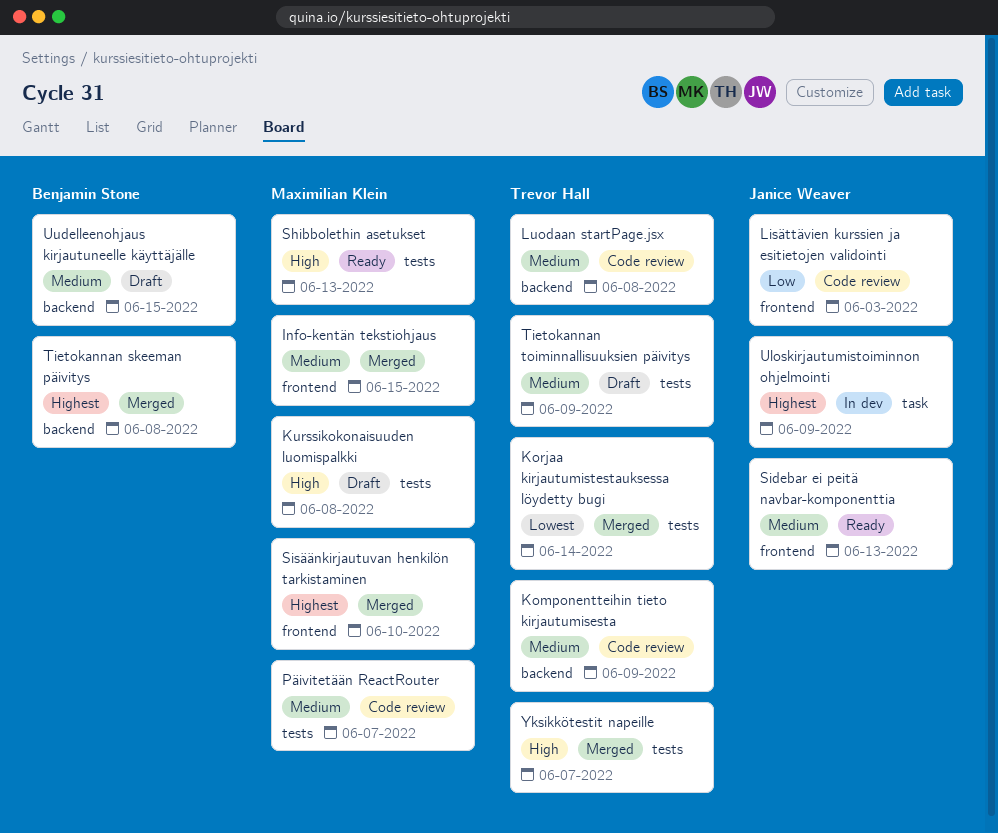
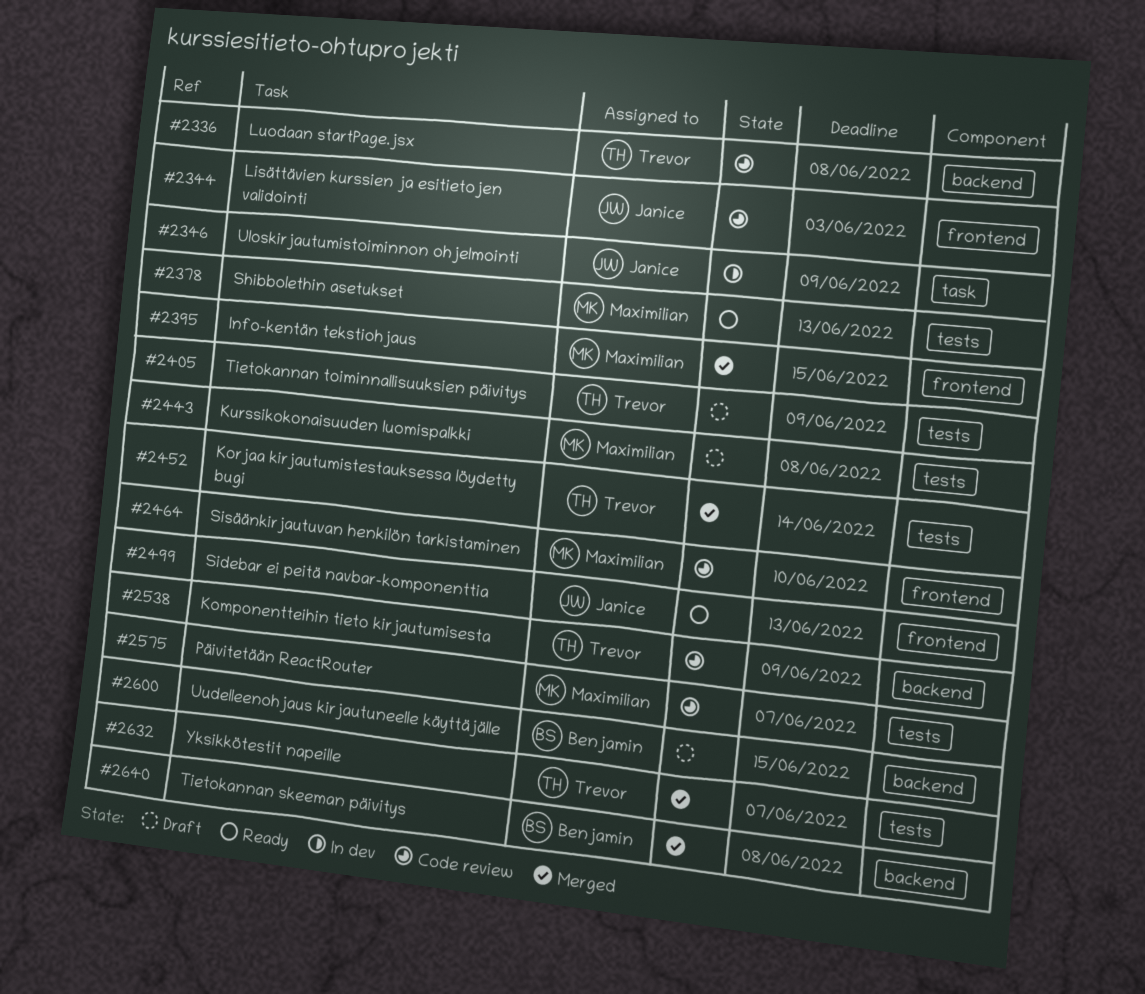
Sisäänkirjautuvan henkilön tarkistaminen, status: Merged -> Code review

